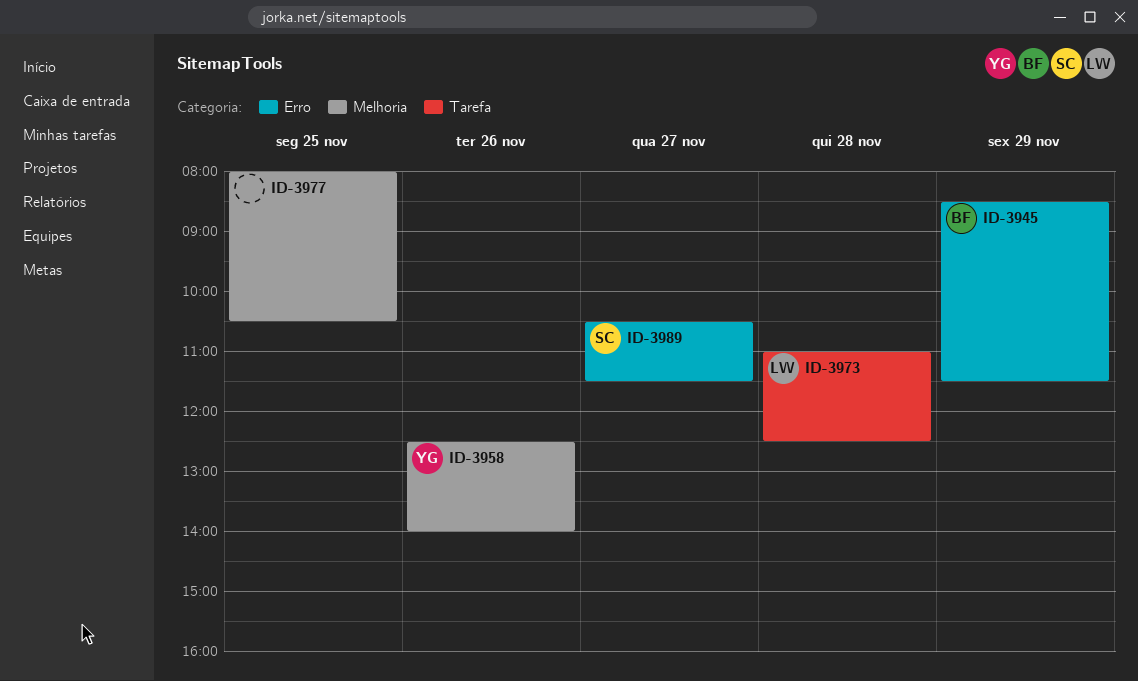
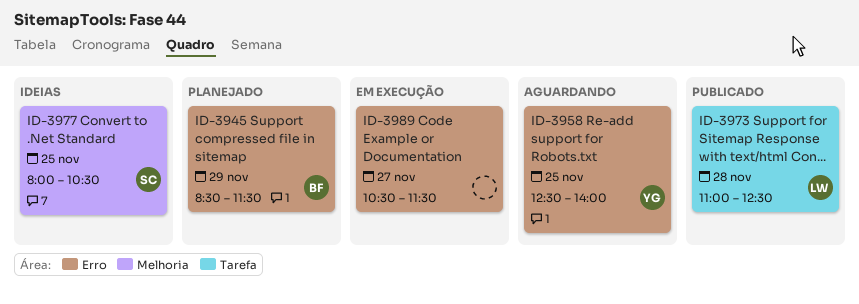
ID-3958, label: Melhoria -> Erro
ID-3958, day: Nov 26 -> Nov 25
ID-3977, owner: none -> SC
ID-3989, owner: SC -> none

